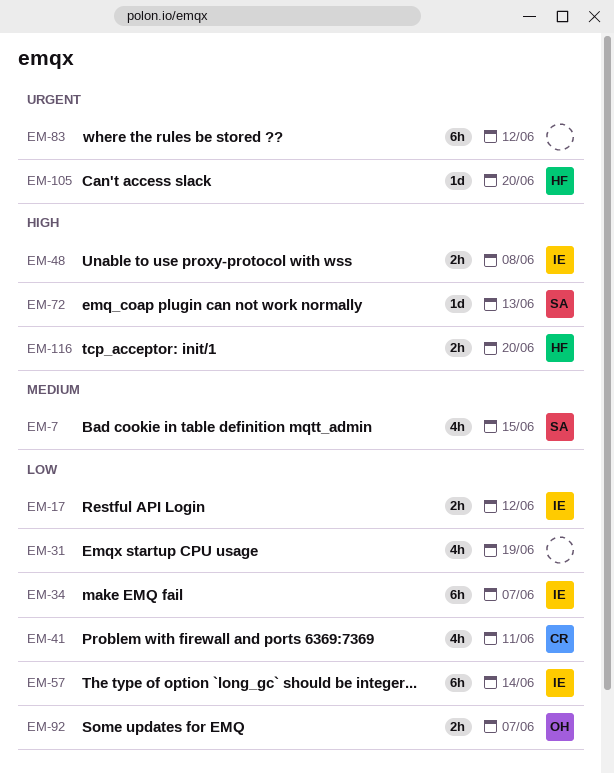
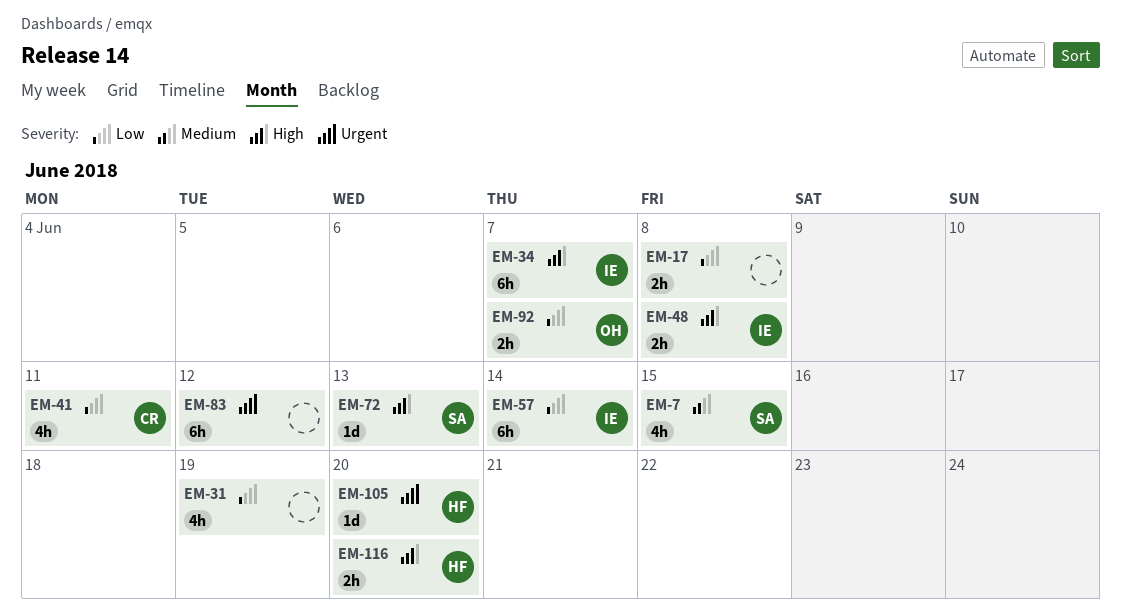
EM-17, owner: IE -> none
EM-17, due: Jun 12 -> Jun 8
EM-34, priority: Low -> High

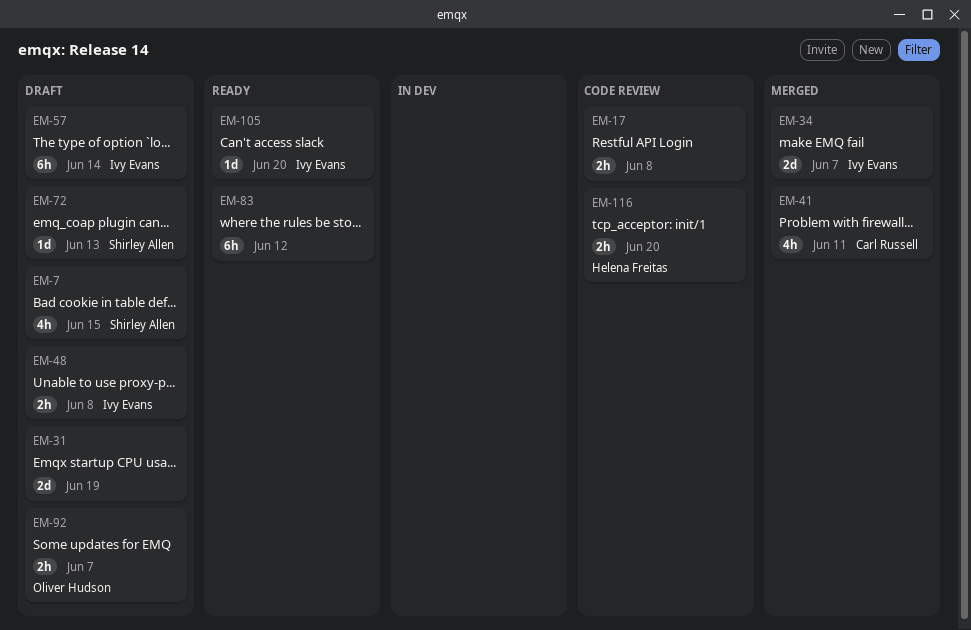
EM-31, estimate: 4h -> 2d
EM-34, estimate: 6h -> 2d
EM-105, owner: Helena Freitas -> Ivy Evans

